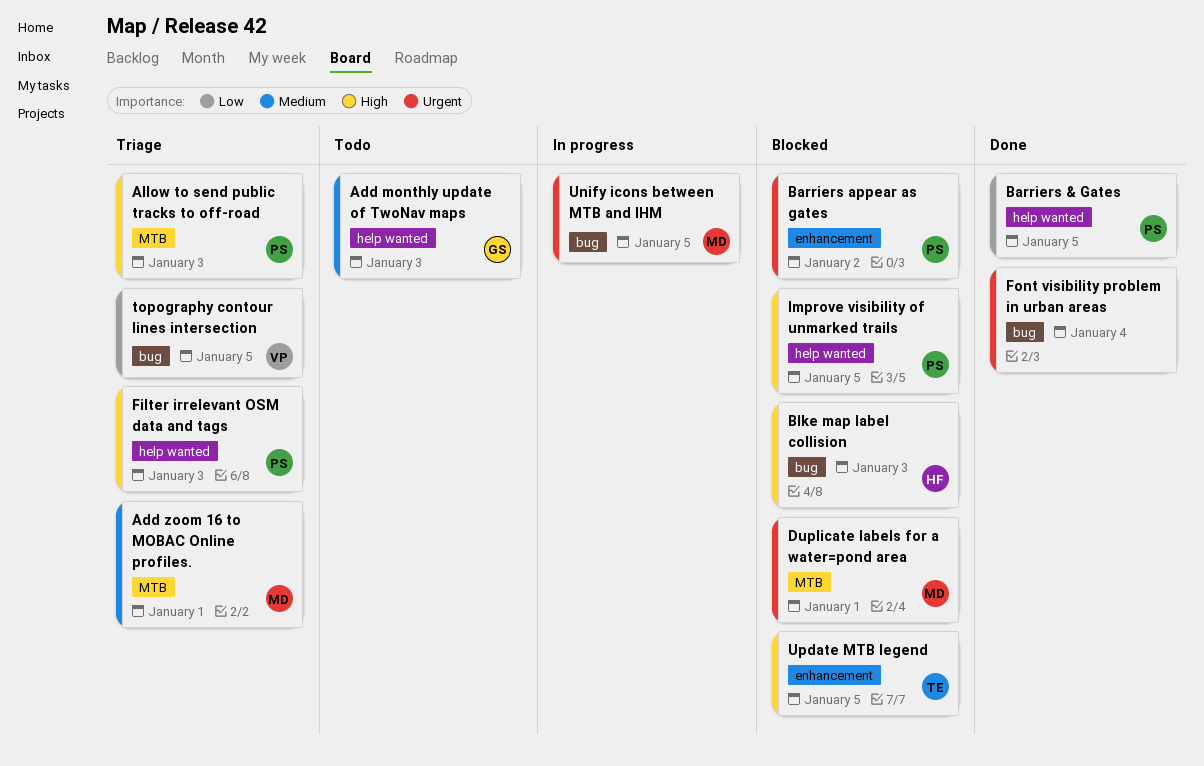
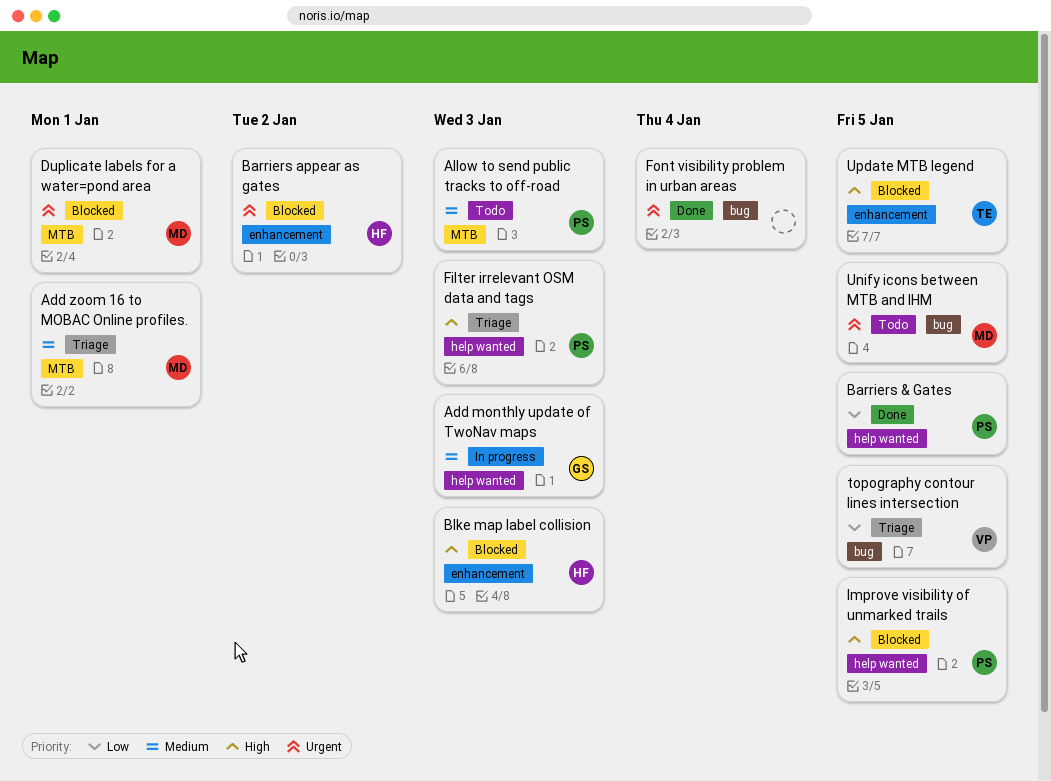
Add monthly update of TwoNav maps, status: Todo -> In progress
Allow to send public tracks to off-road, status: Triage -> Todo
Allow to send public tracks to off-road, priority: High -> Medium
Barriers appear as gates, owner: PS -> HF
BIke map label collision, label: bug -> enhancement
Unify icons between MTB and IHM, status: In progress -> Todo

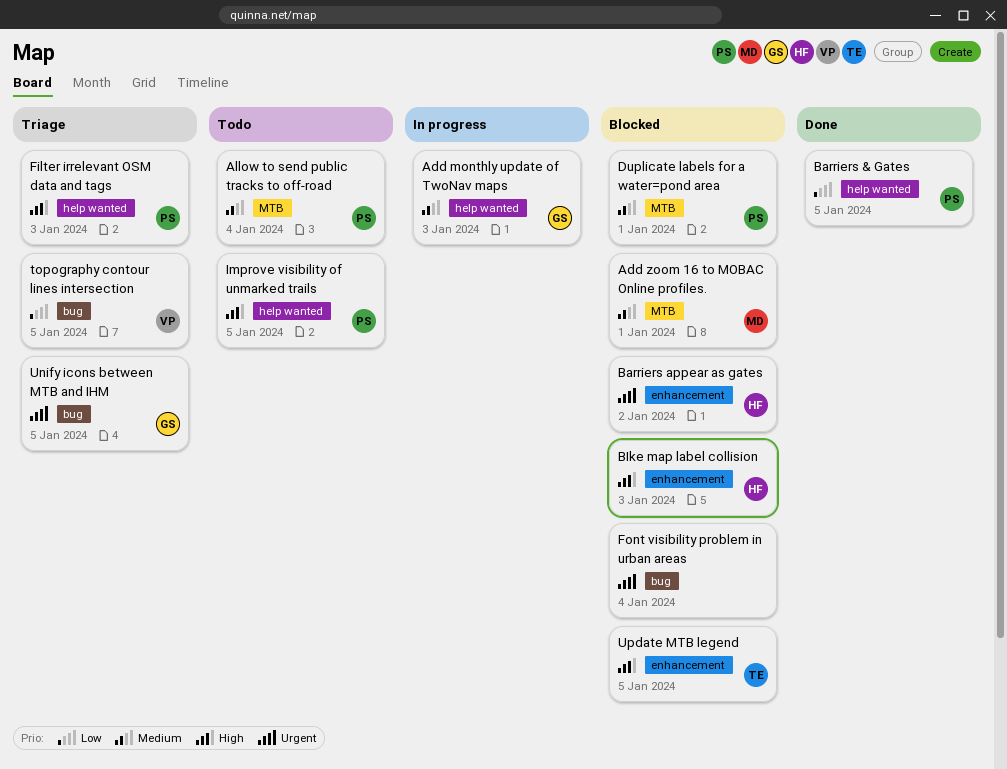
Add zoom 16 to MOBAC Online profiles., status: Triage -> Blocked
Allow to send public tracks to off-road, due: Jan 3 -> Jan 4
Duplicate labels for a water=pond area, owner: MD -> PS
Duplicate labels for a water=pond area, priority: Urgent -> Medium
Font visibility problem in urban areas, status: Done -> Blocked
Improve visibility of unmarked trails, status: Blocked -> Todo
Unify icons between MTB and IHM, status: Todo -> Triage
Unify icons between MTB and IHM, owner: MD -> GS

